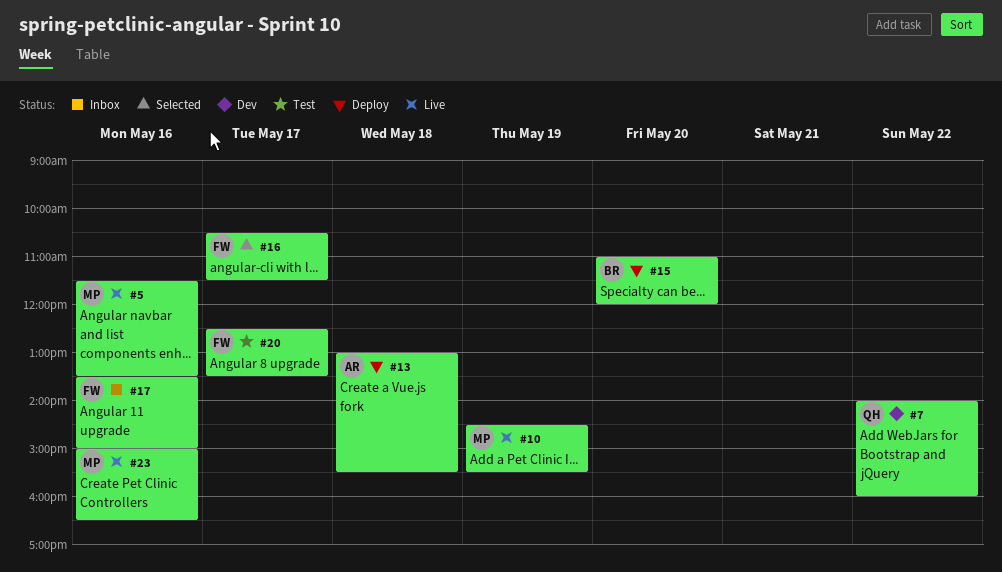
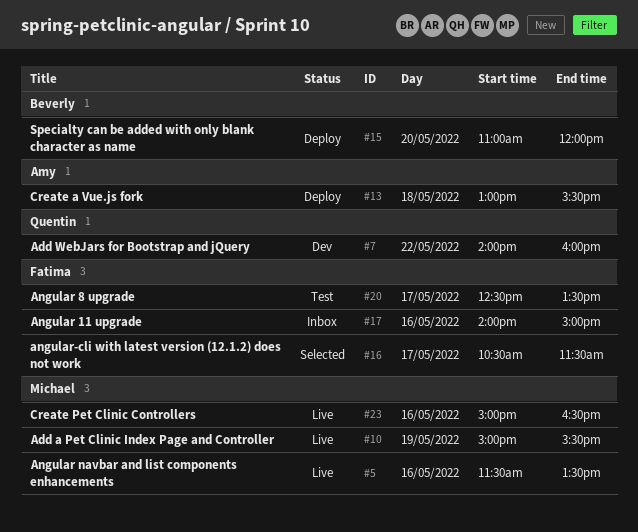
#10, begins: 14:30 -> 15:00
#17, begins: 13:30 -> 14:00

